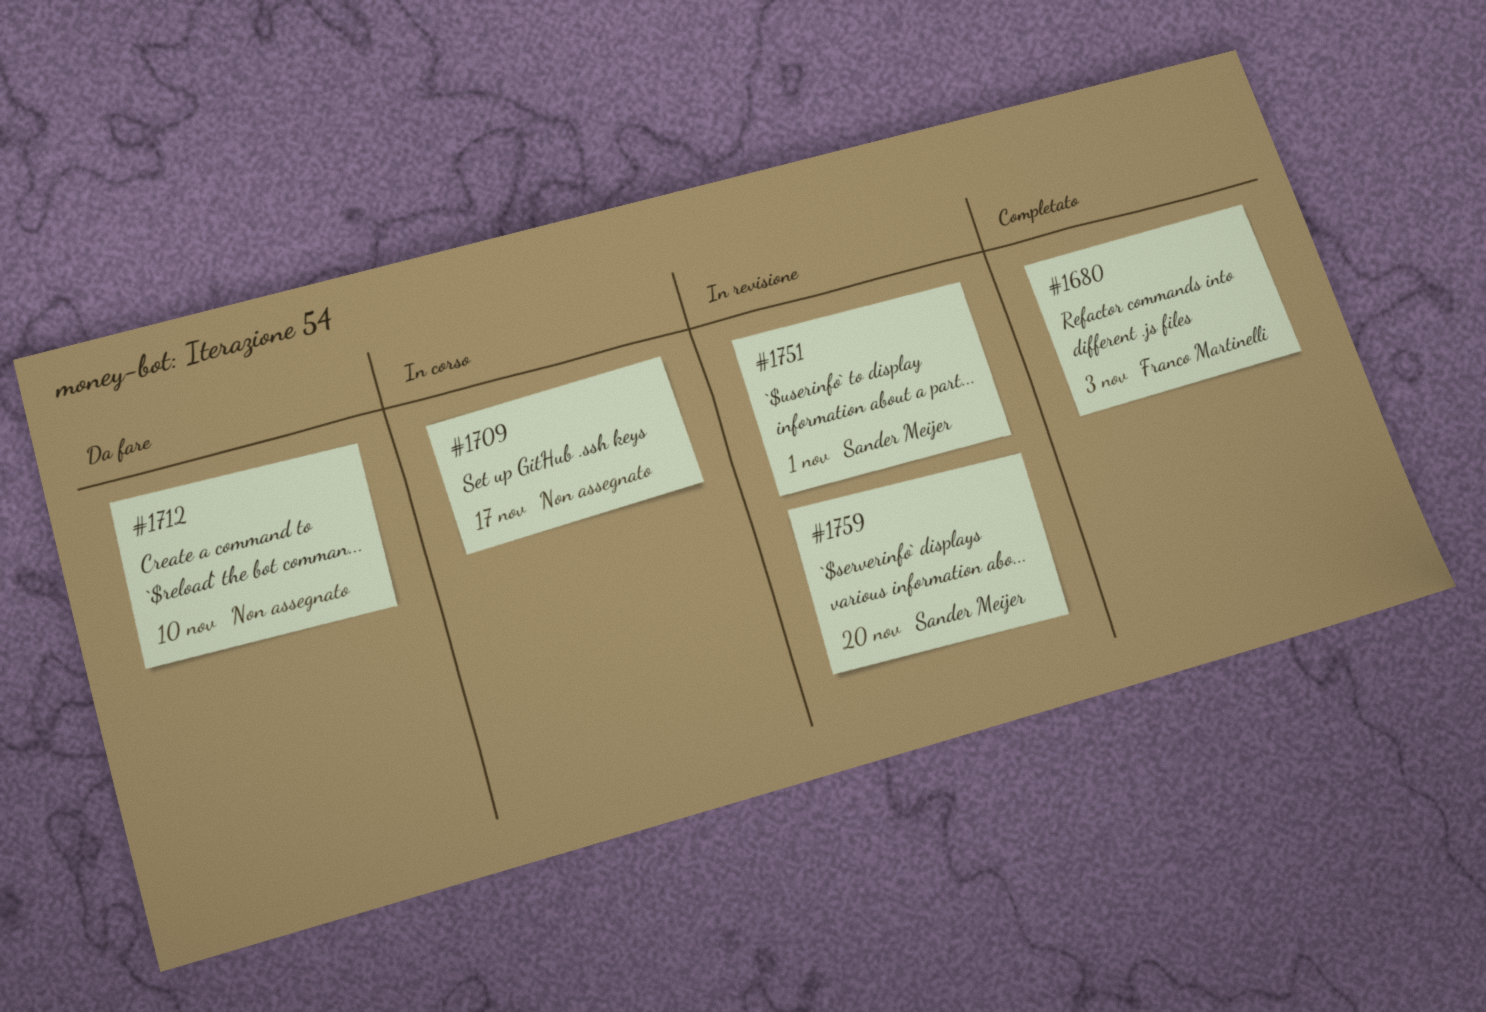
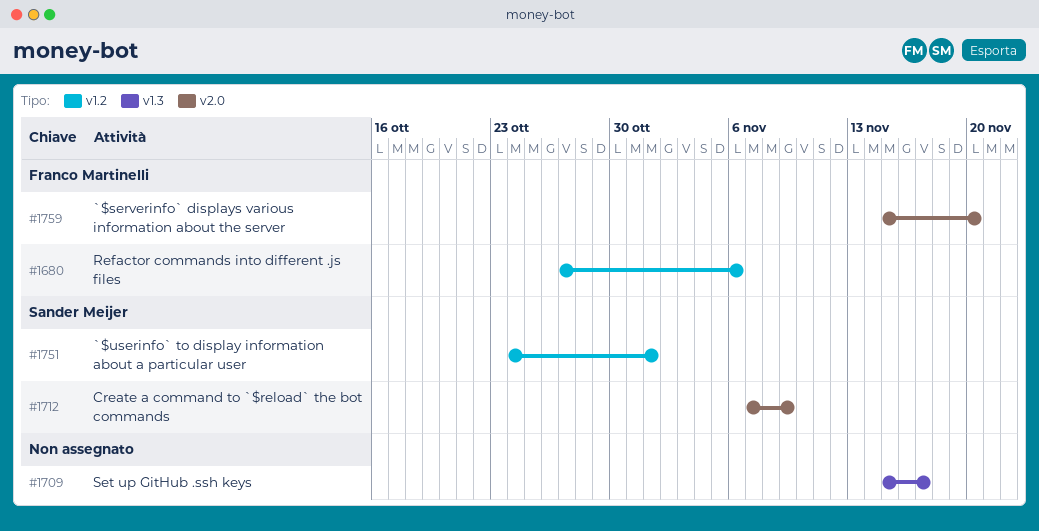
#1680, due: Nov 3 -> Nov 6
#1712, owner: none -> Sander Meijer
#1712, due: Nov 10 -> Nov 9
#1759, owner: Sander Meijer -> Franco Martinelli

